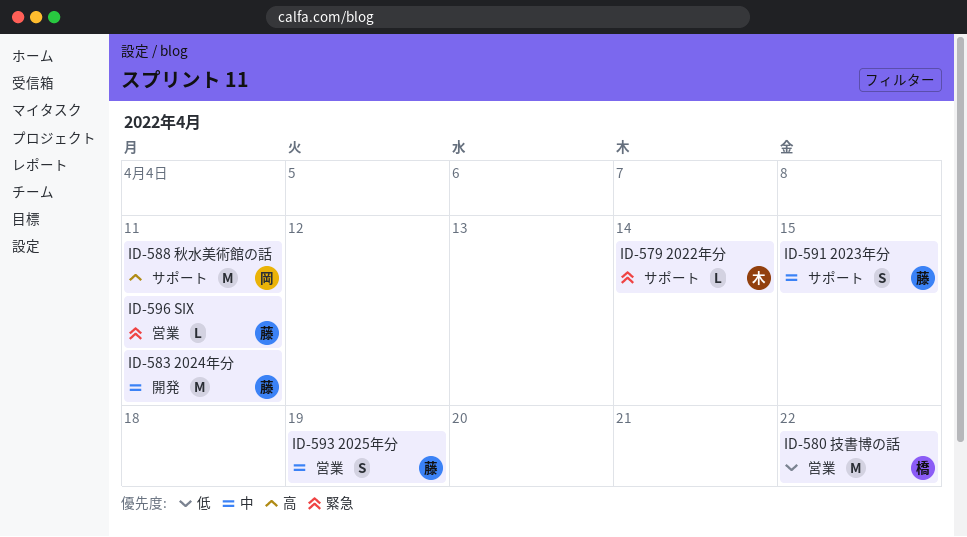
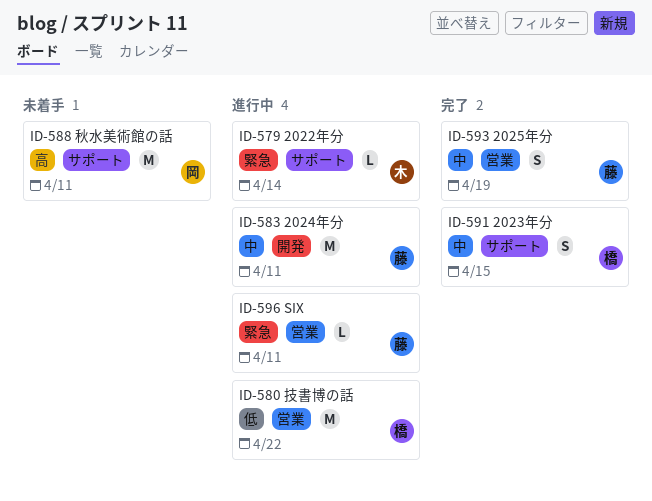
ID-591, owner: 藤 -> 橋

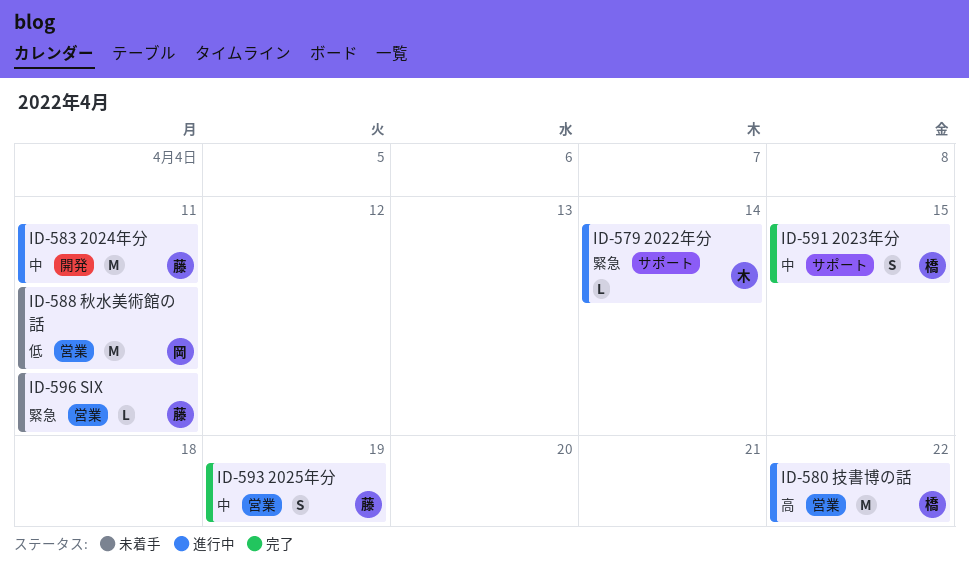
ID-580, priority: 低 -> 高
ID-588, priority: 高 -> 低
ID-588, label: サポート -> 営業
ID-596, status: 進行中 -> 未着手

